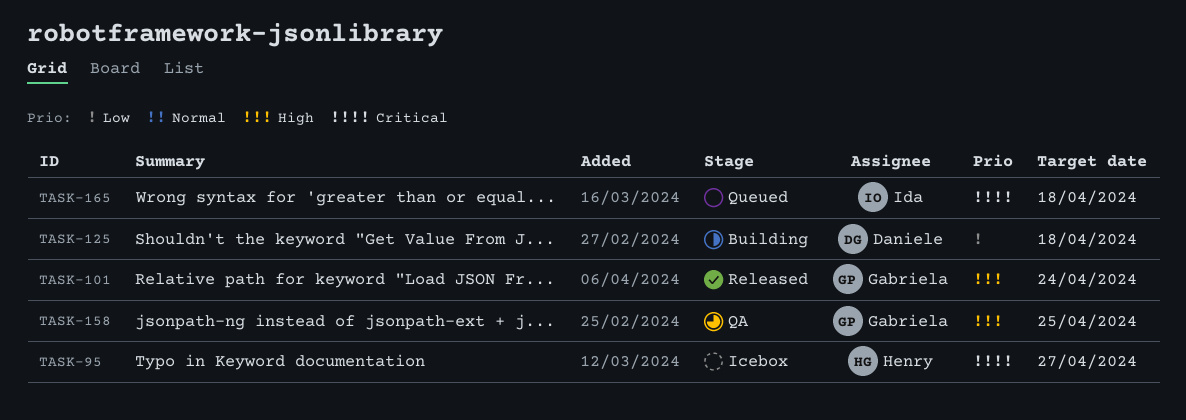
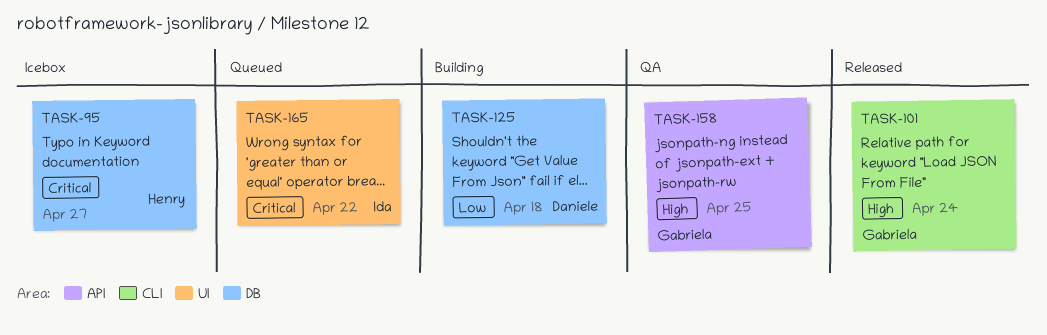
TASK-165, due: Apr 18 -> Apr 22

